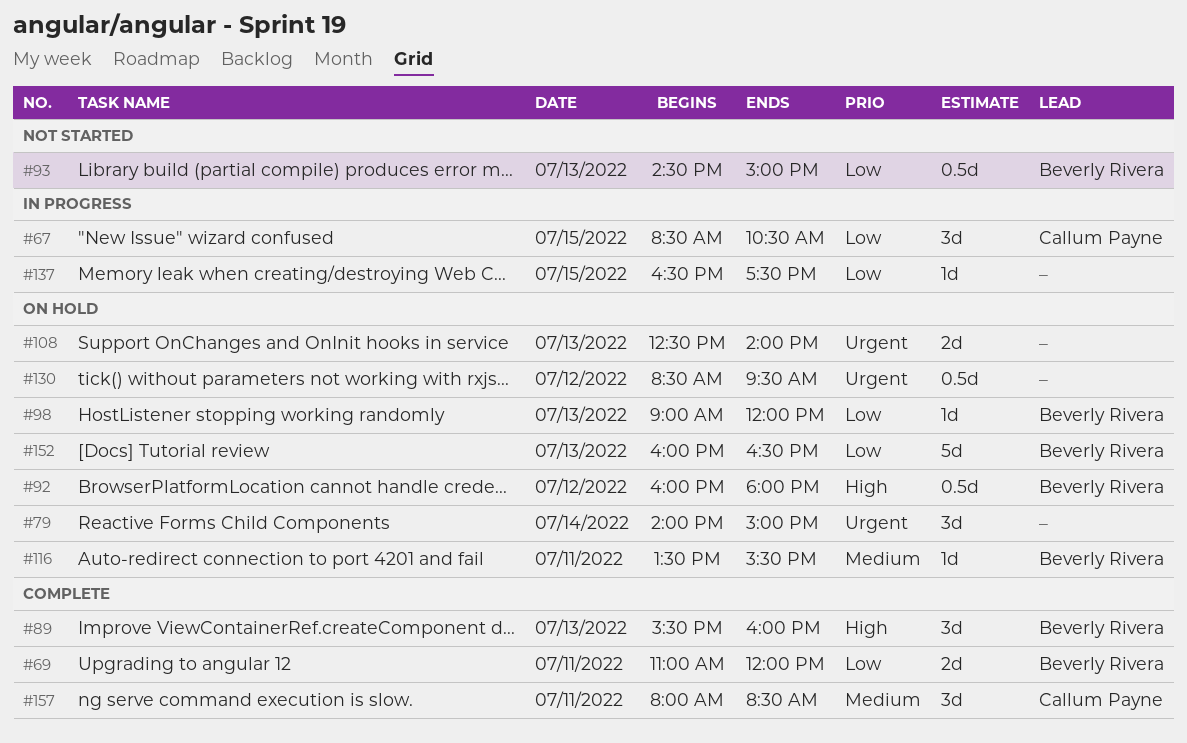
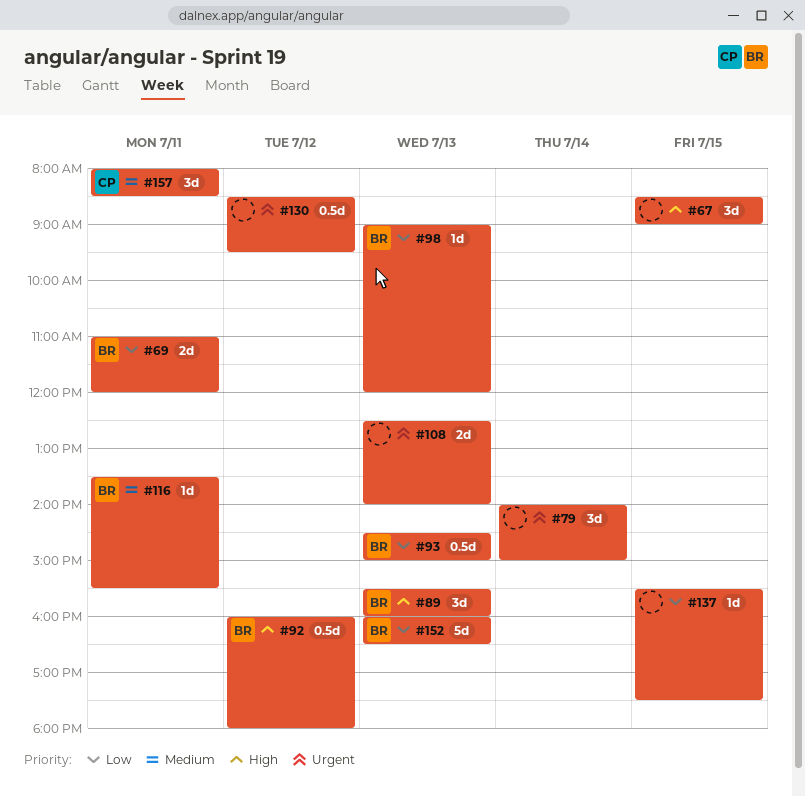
#67, owner: Callum Payne -> none
#67, priority: Low -> High
#67, ends: 10:30 -> 09:00
#137, begins: 16:30 -> 15:30

